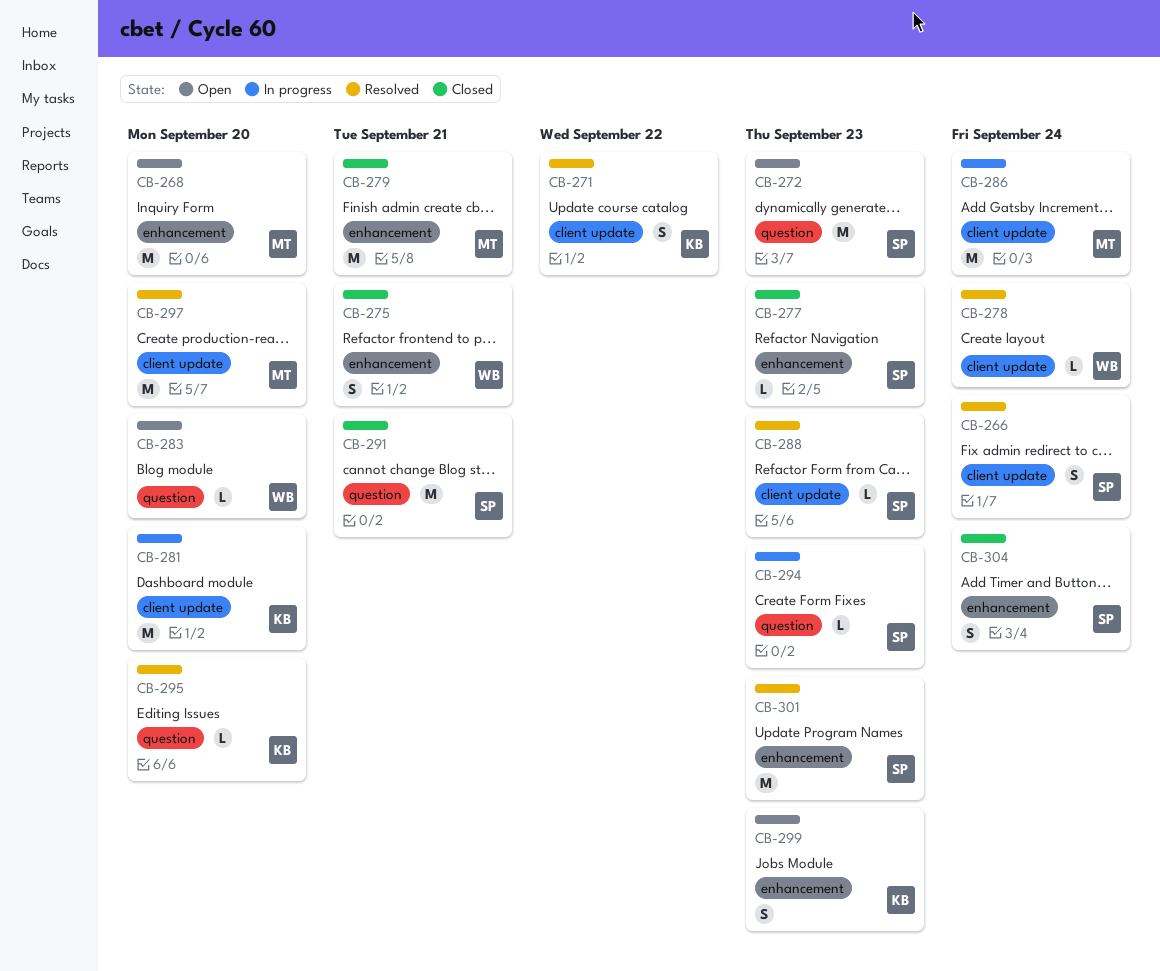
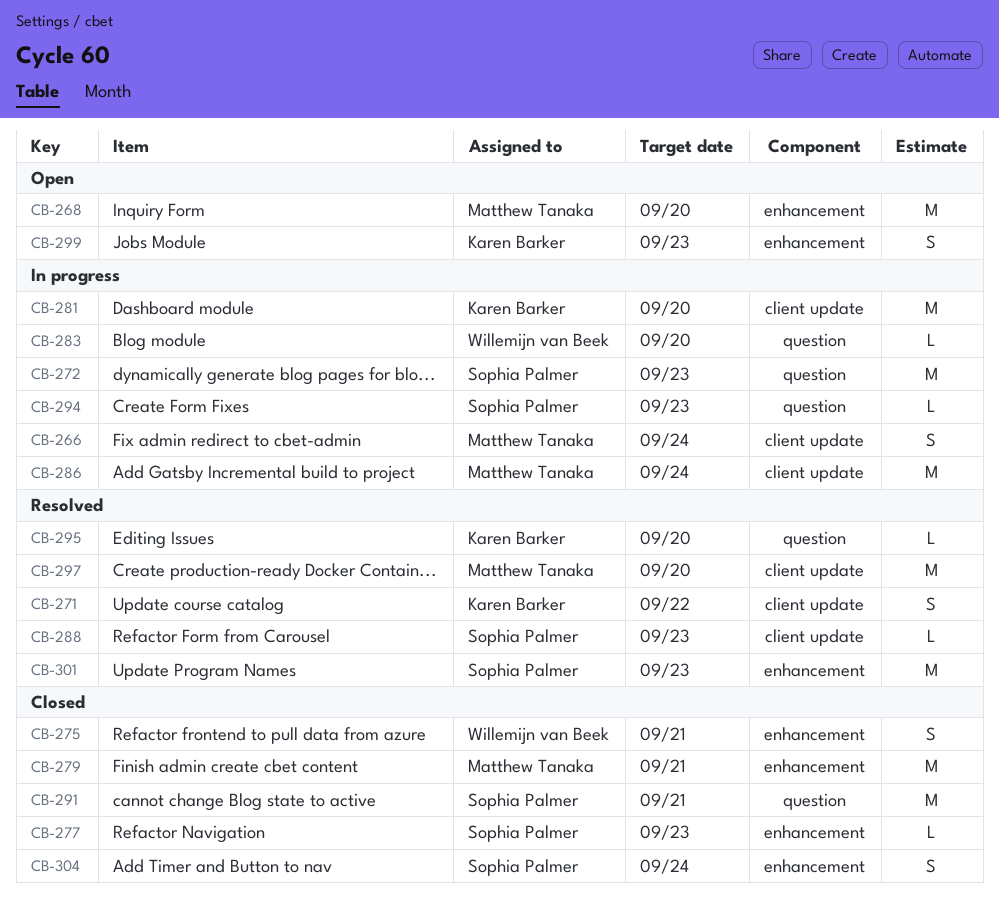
CB-266, status: Resolved -> In progress
CB-266, owner: Sophia Palmer -> Matthew Tanaka
CB-272, status: Open -> In progress
CB-278: present -> none
CB-283, status: Open -> In progress

